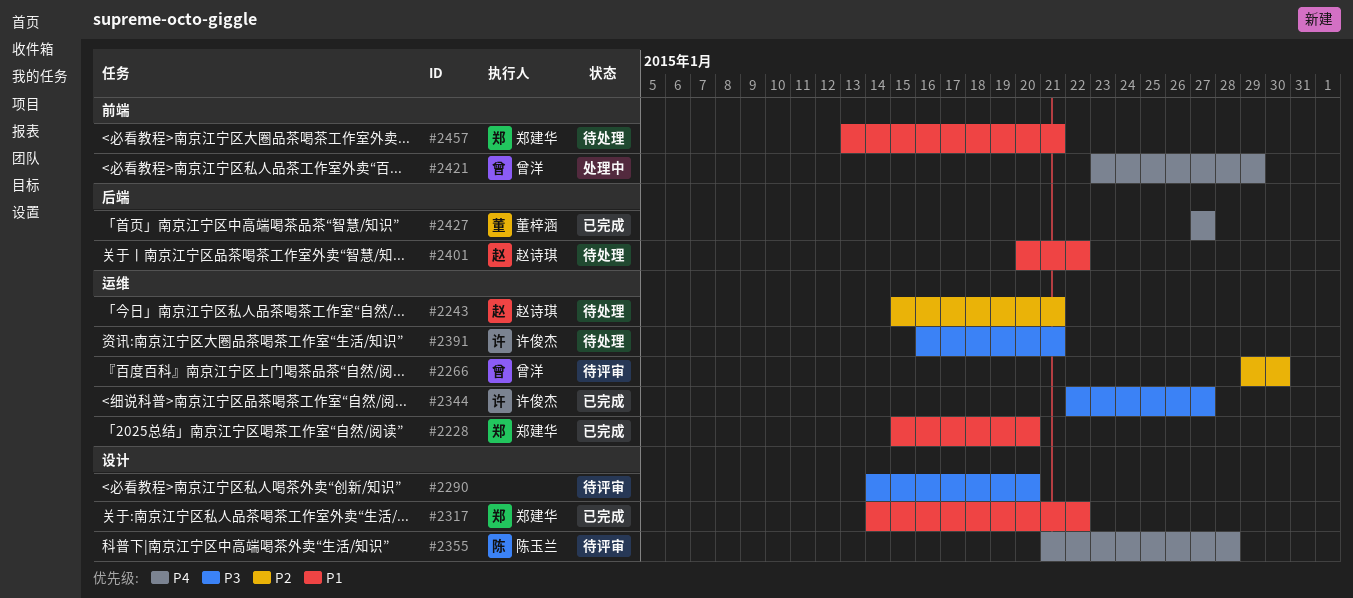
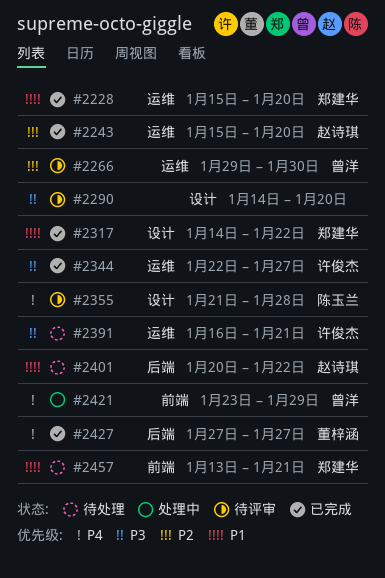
#2243, status: 待处理 -> 已完成
#2243, due: Jan 21 -> Jan 20

